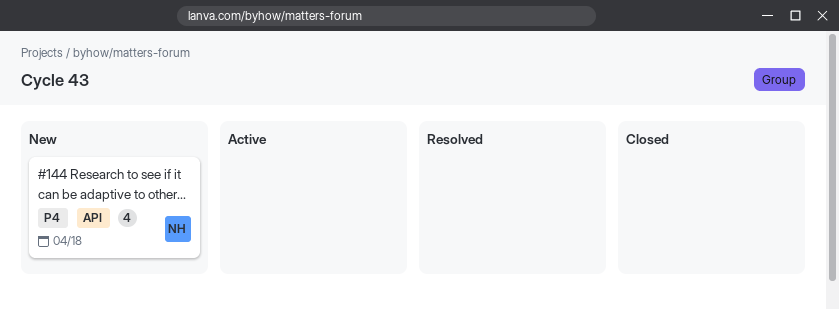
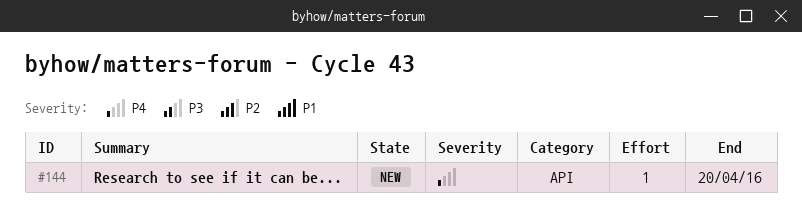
#144, estimate: 4 -> 1
#144, due: Apr 18 -> Apr 20

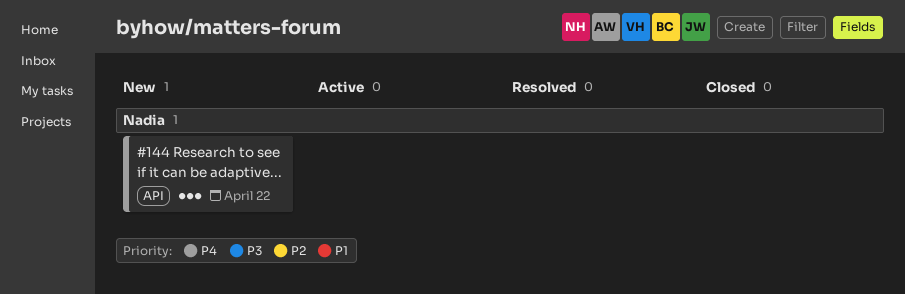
#144, estimate: 1 -> 3
#144, due: Apr 20 -> Apr 22

